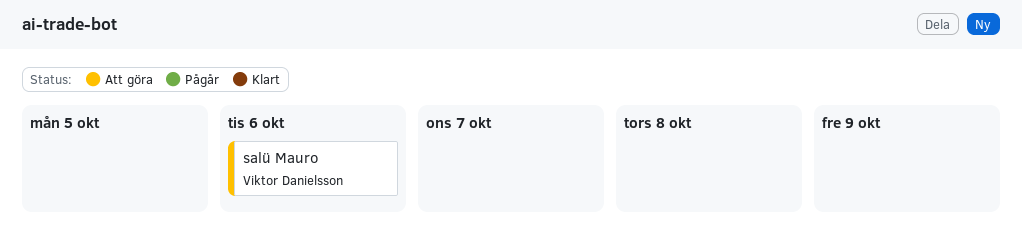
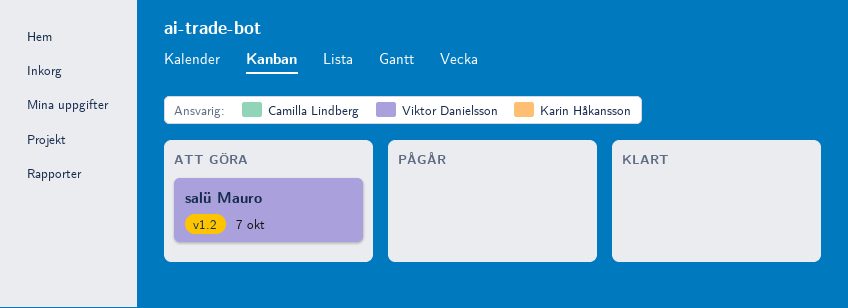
salü Mauro, due: Oct 6 -> Oct 7

